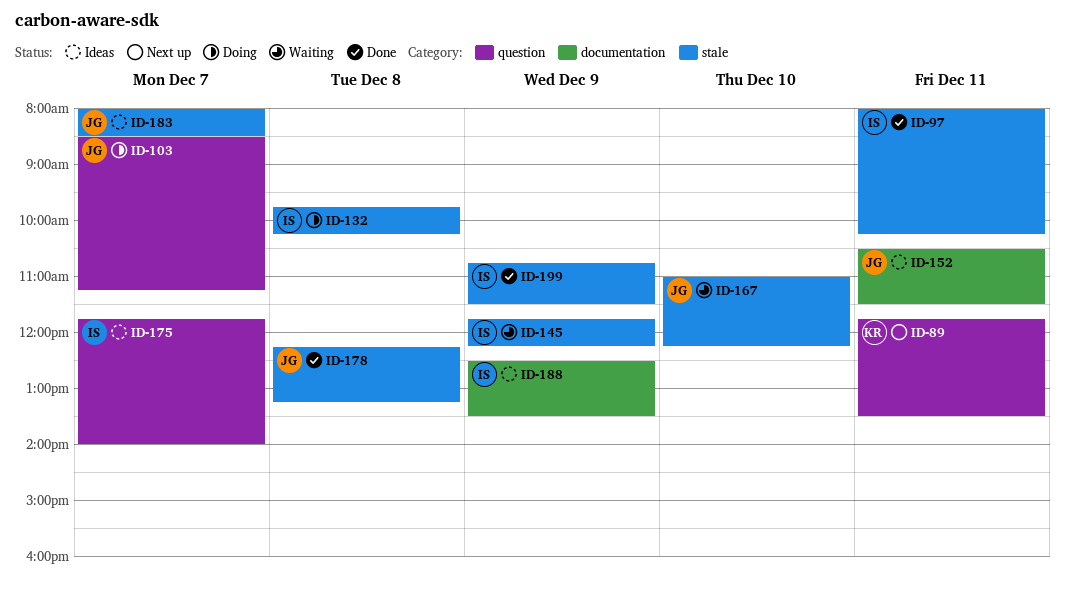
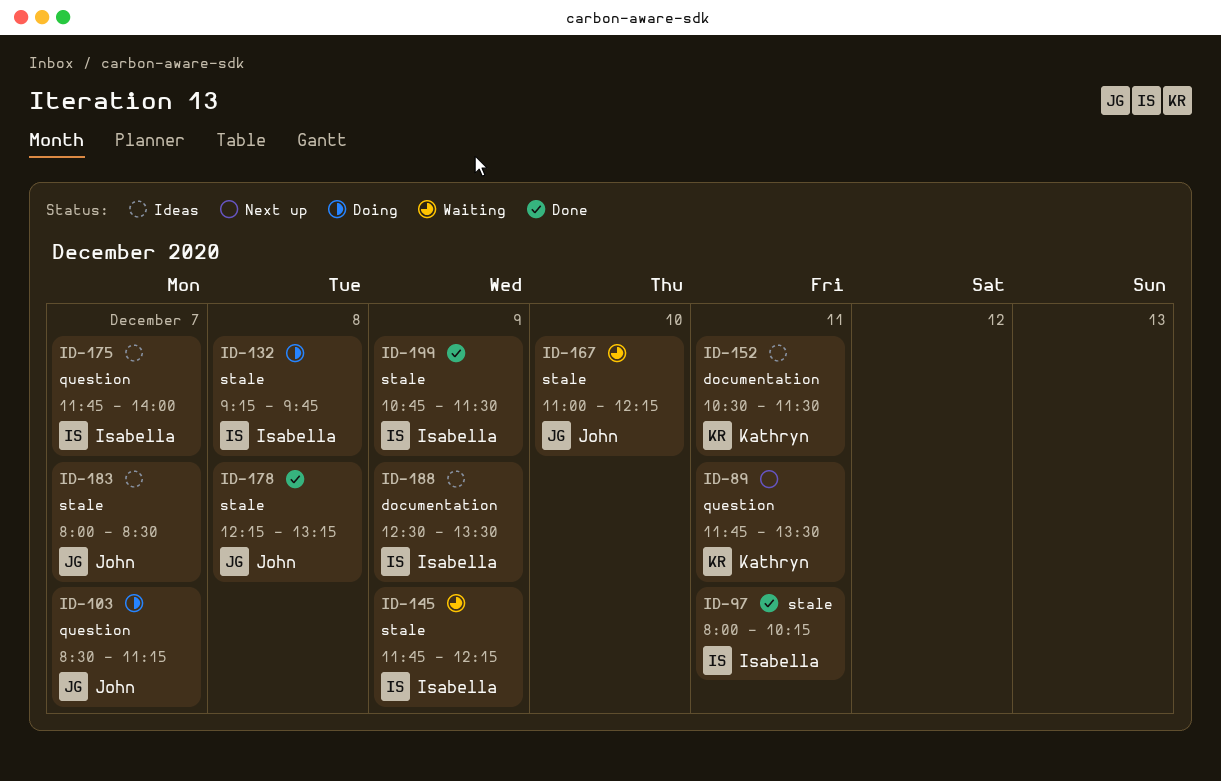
ID-132, begins: 09:45 -> 09:15
ID-132, ends: 10:15 -> 09:45
ID-152, owner: John -> Kathryn

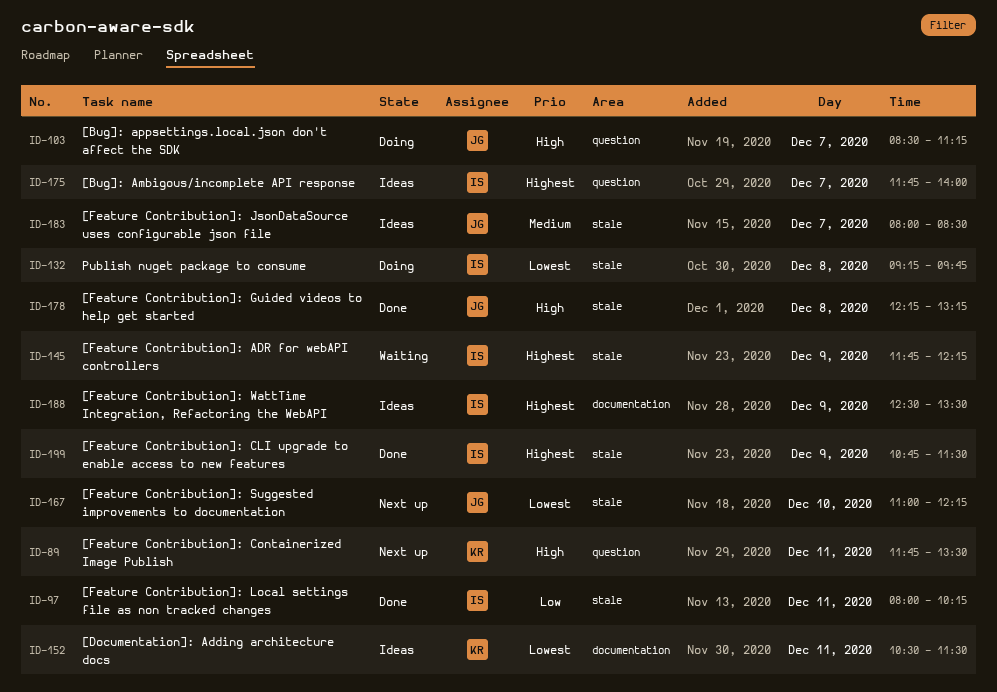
ID-167, status: Waiting -> Next up

